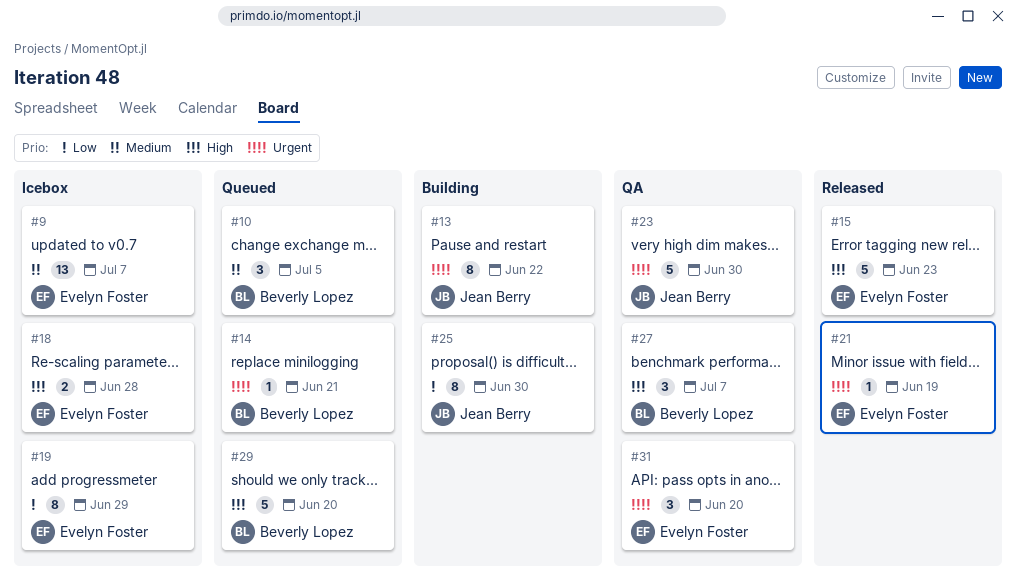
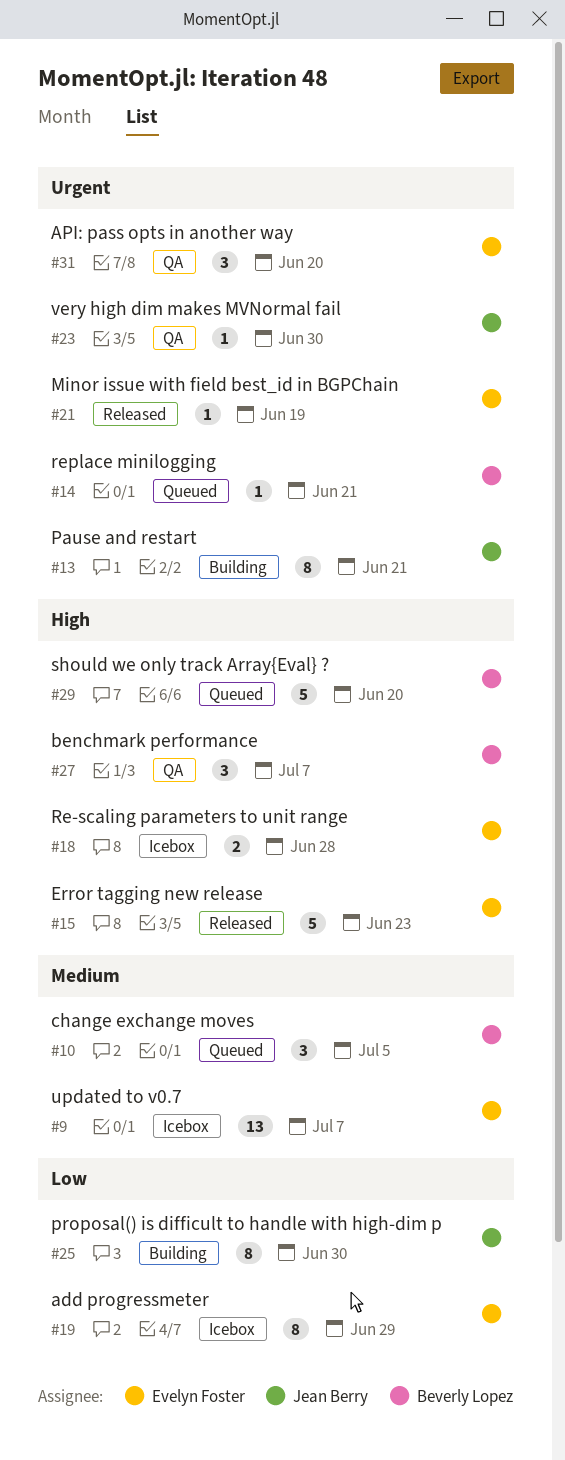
#13, due: Jun 22 -> Jun 21
#23, estimate: 5 -> 1

